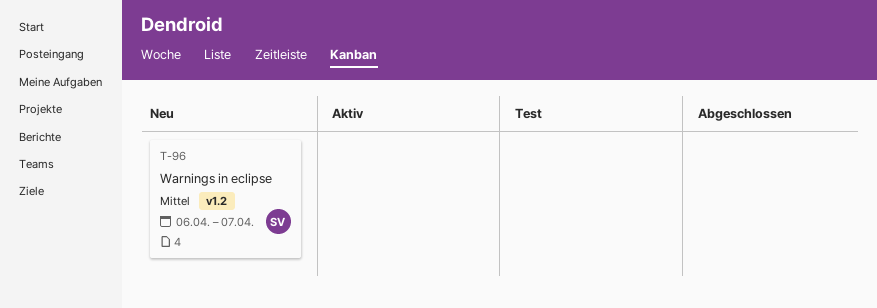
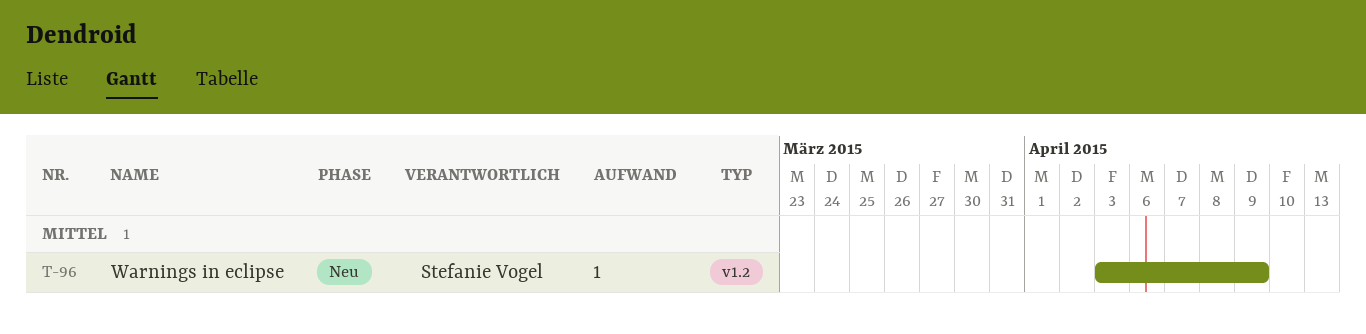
T-96, start: Apr 6 -> Apr 3
T-96, due: Apr 7 -> Apr 9

